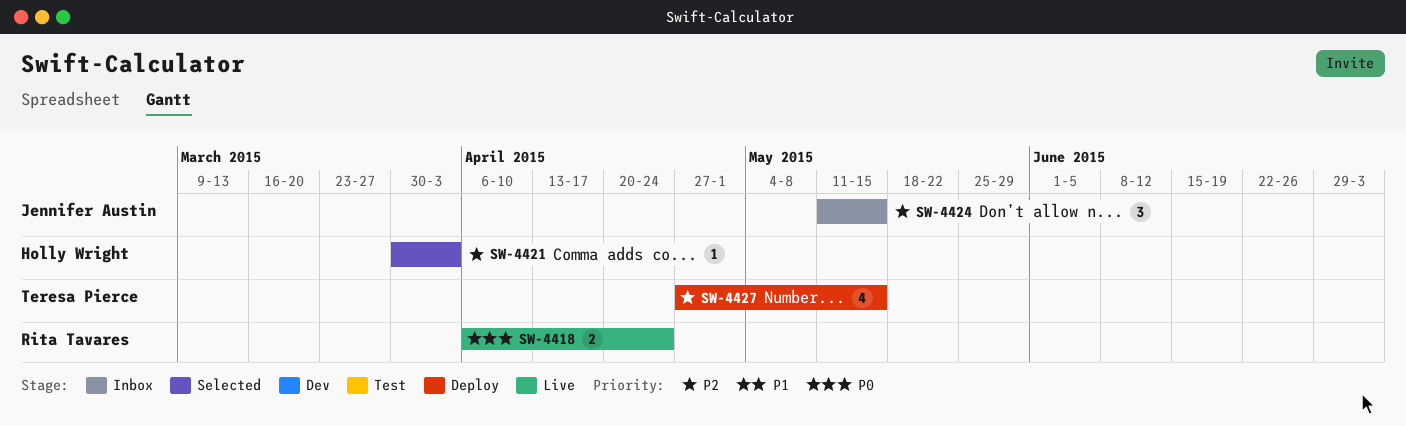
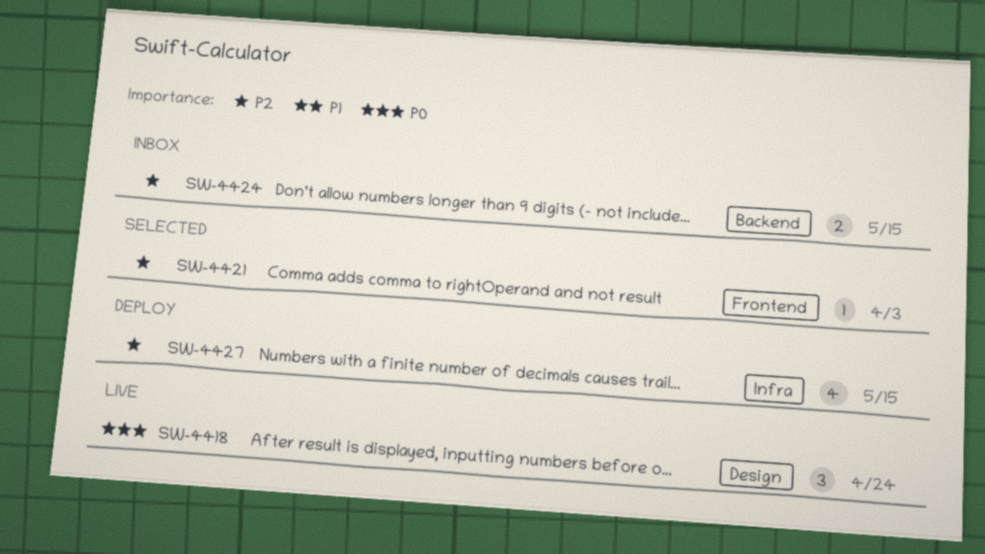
SW-4418, estimate: 2 -> 3
SW-4424, estimate: 3 -> 2

